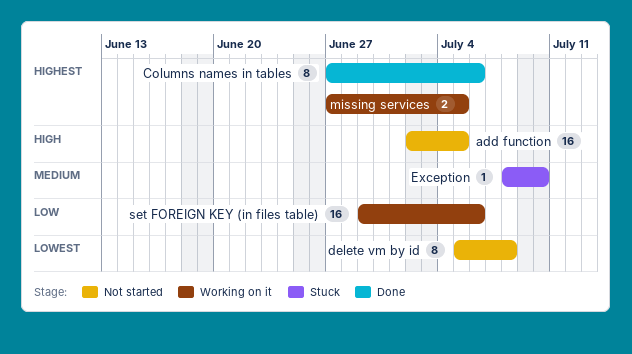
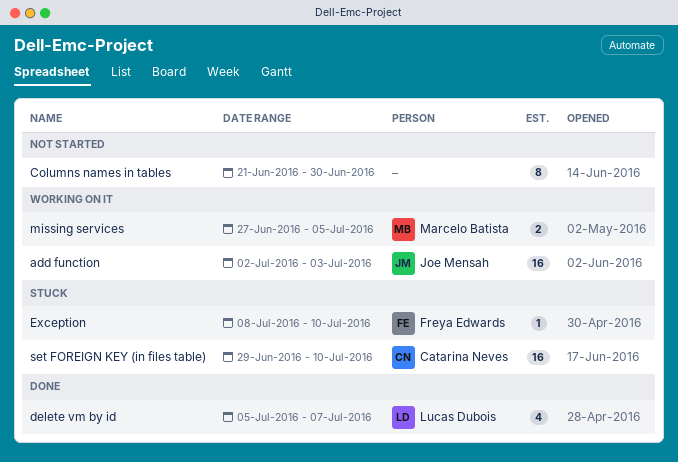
add function, status: Not started -> Working on it
add function, due: Jul 5 -> Jul 3
Columns names in tables, status: Done -> Not started
Columns names in tables, start: Jun 27 -> Jun 21
Columns names in tables, due: Jul 6 -> Jun 30
delete vm by id, status: Not started -> Done
delete vm by id, estimate: 8 -> 4
delete vm by id, due: Jul 8 -> Jul 7
set FOREIGN KEY (in files table), status: Working on it -> Stuck
set FOREIGN KEY (in files table), due: Jul 6 -> Jul 10

